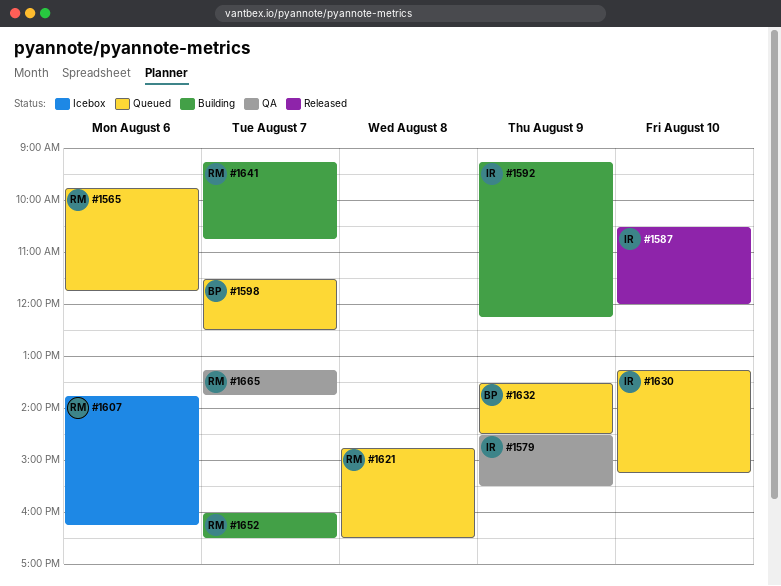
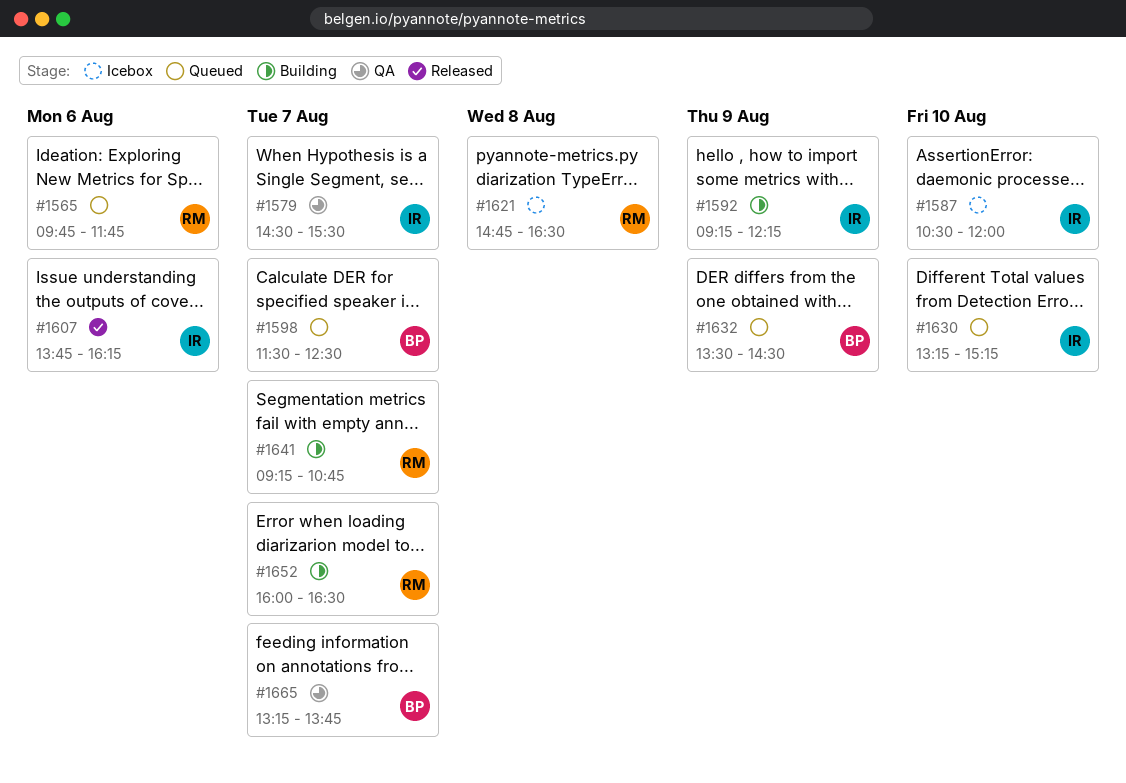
#1579, day: Aug 9 -> Aug 7
#1587, status: Released -> Icebox
#1607, status: Icebox -> Released
#1607, owner: RM -> IR
#1621, status: Queued -> Icebox
#1665, owner: RM -> BP

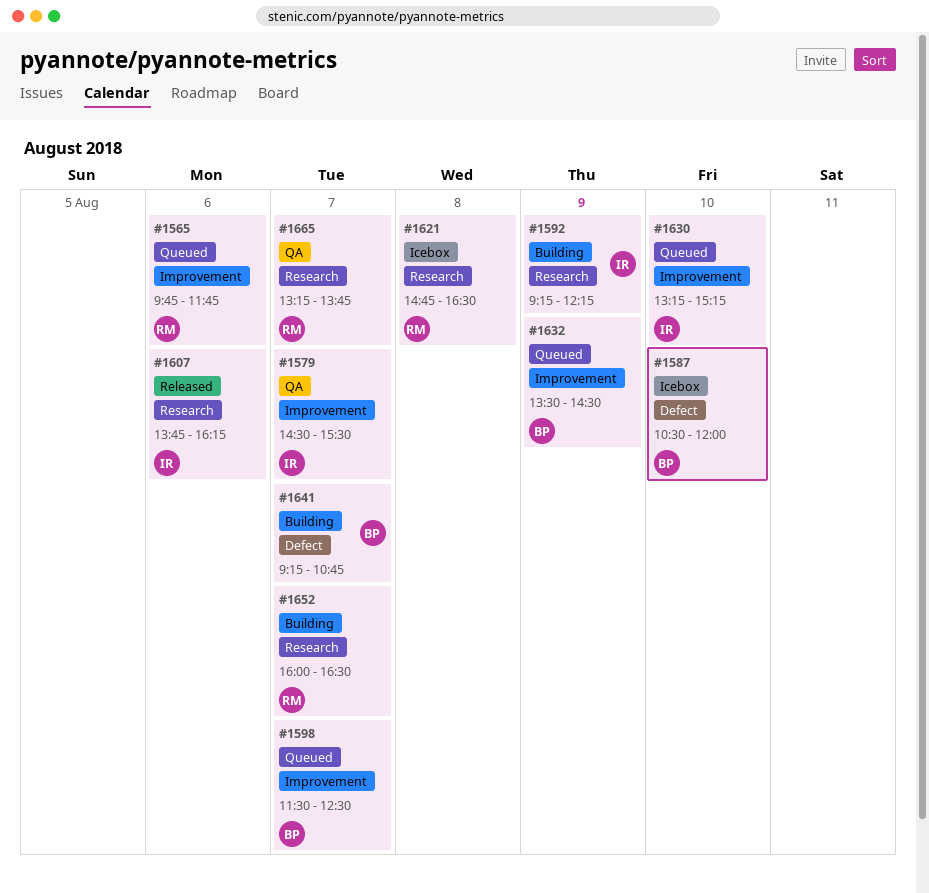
#1587, owner: IR -> BP
#1641, owner: RM -> BP
#1665, owner: BP -> RM

